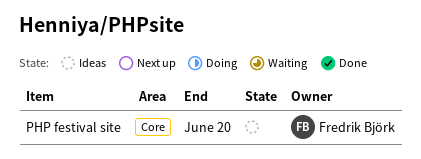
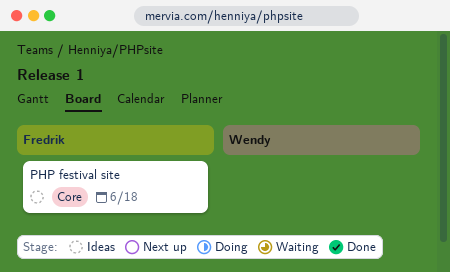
PHP festival site, due: Jun 20 -> Jun 18

